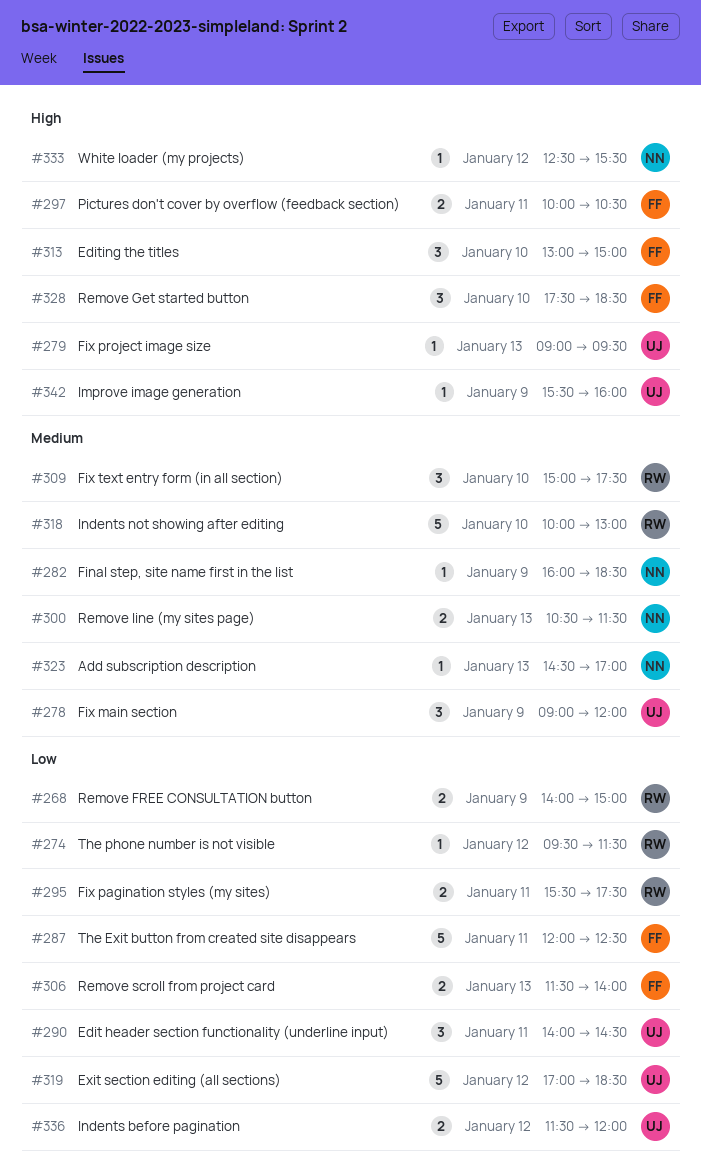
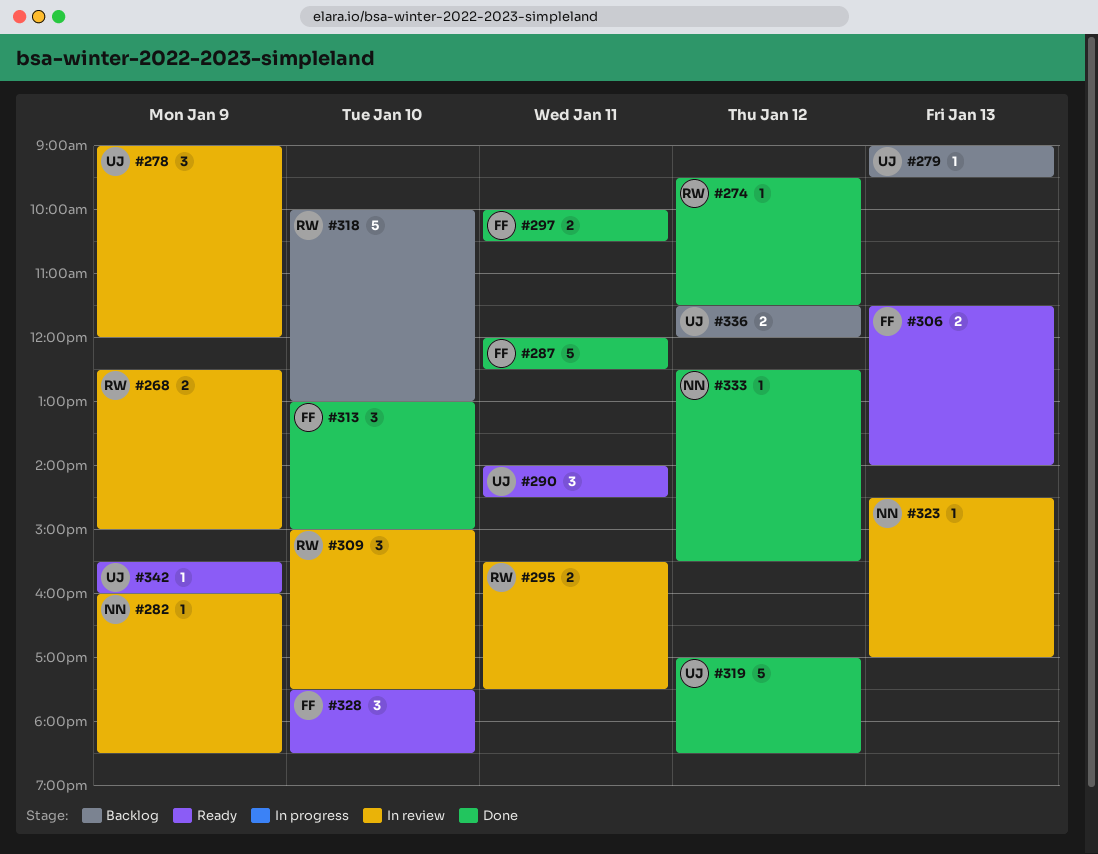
#268, begins: 14:00 -> 12:30
#300: present -> none

